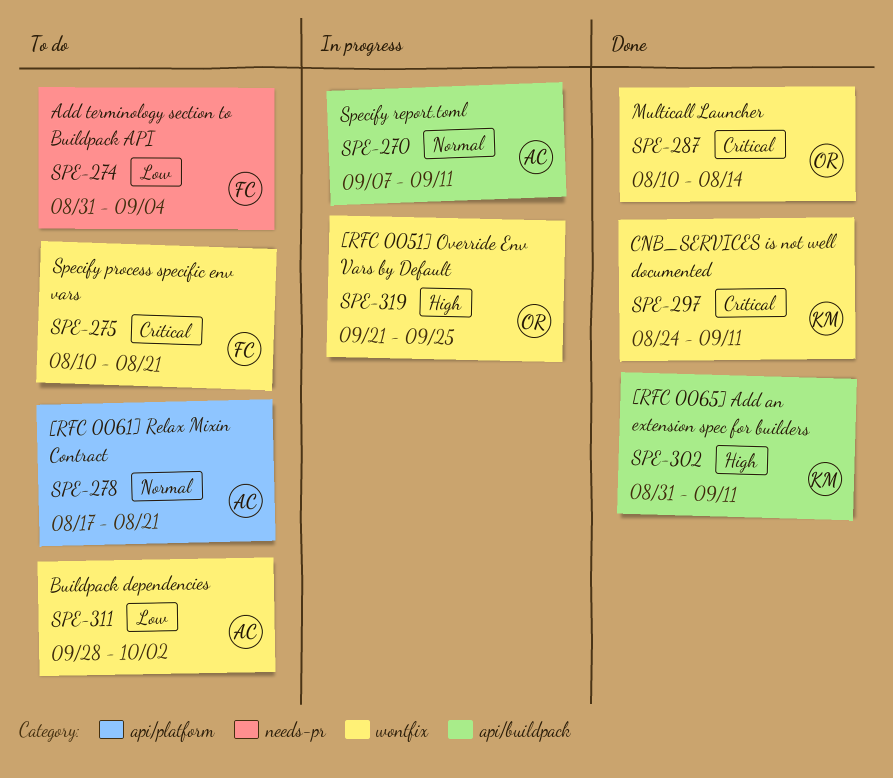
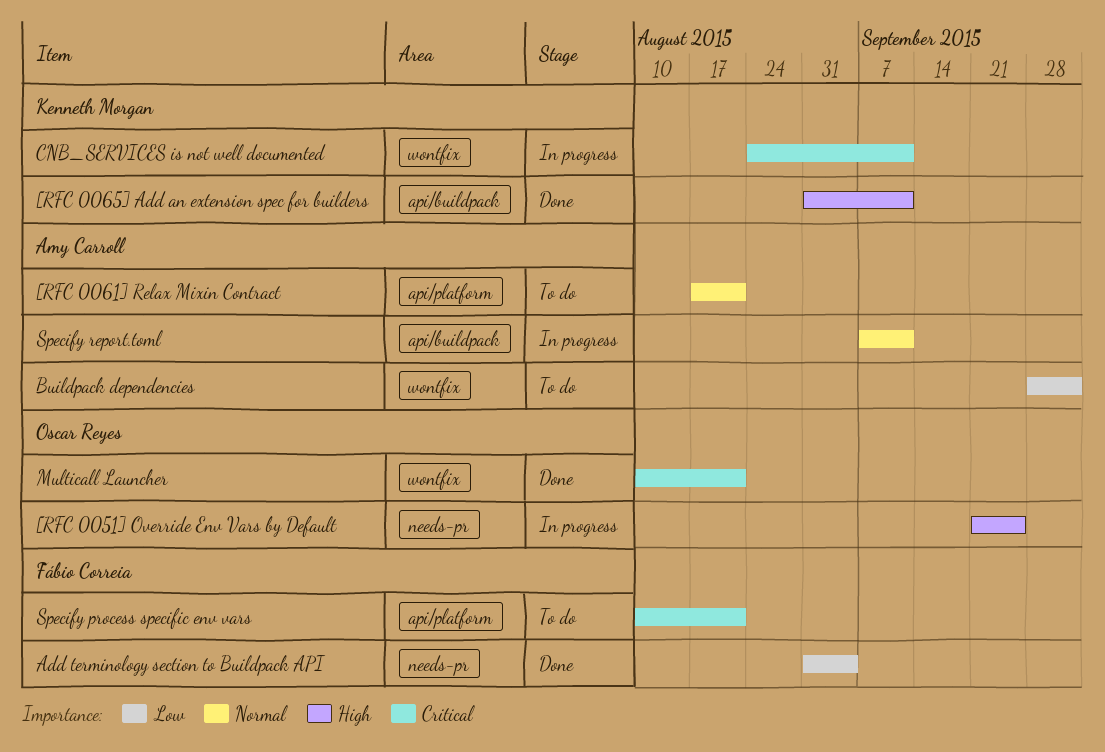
[RFC 0051] Override Env Vars by Default, label: wontfix -> needs-pr
Add terminology section to Buildpack API, status: To do -> Done
CNB_SERVICES is not well documented, status: Done -> In progress
Multicall Launcher, due: Aug 14 -> Aug 21
Specify process specific env vars, label: wontfix -> api/platform

